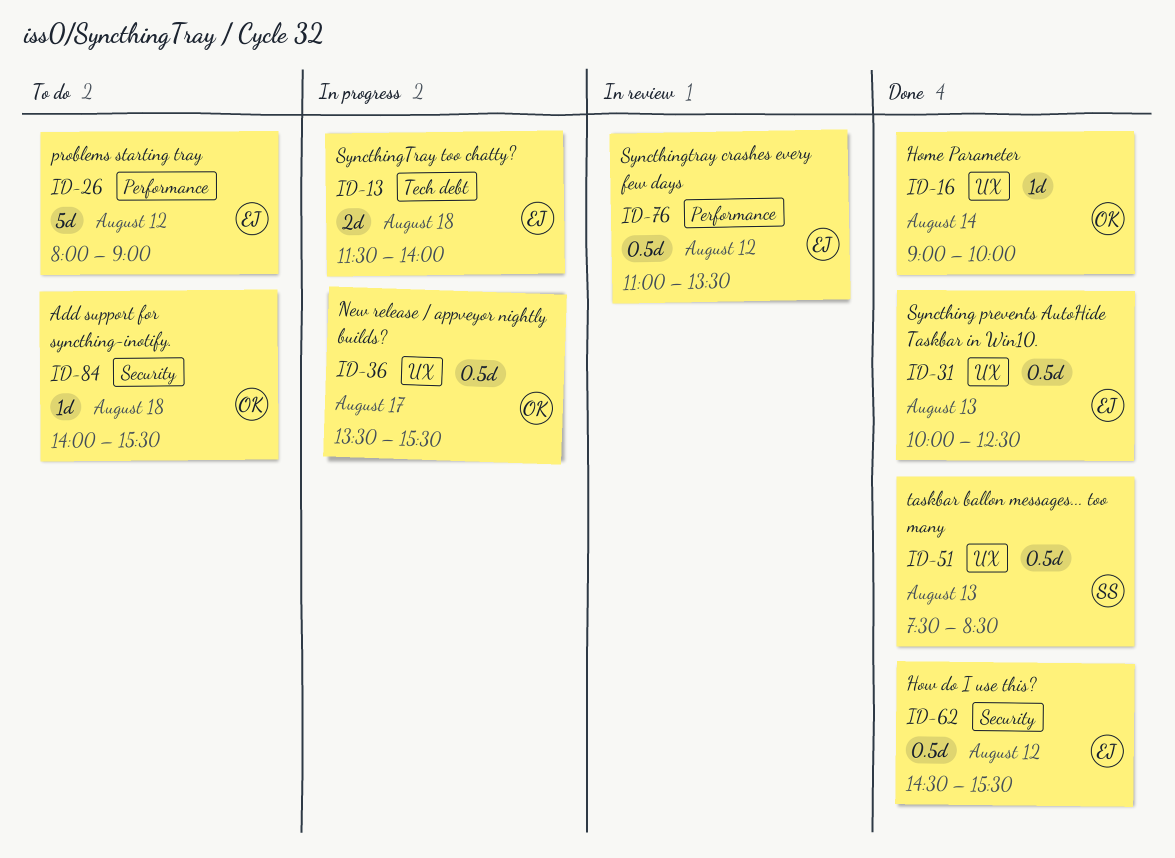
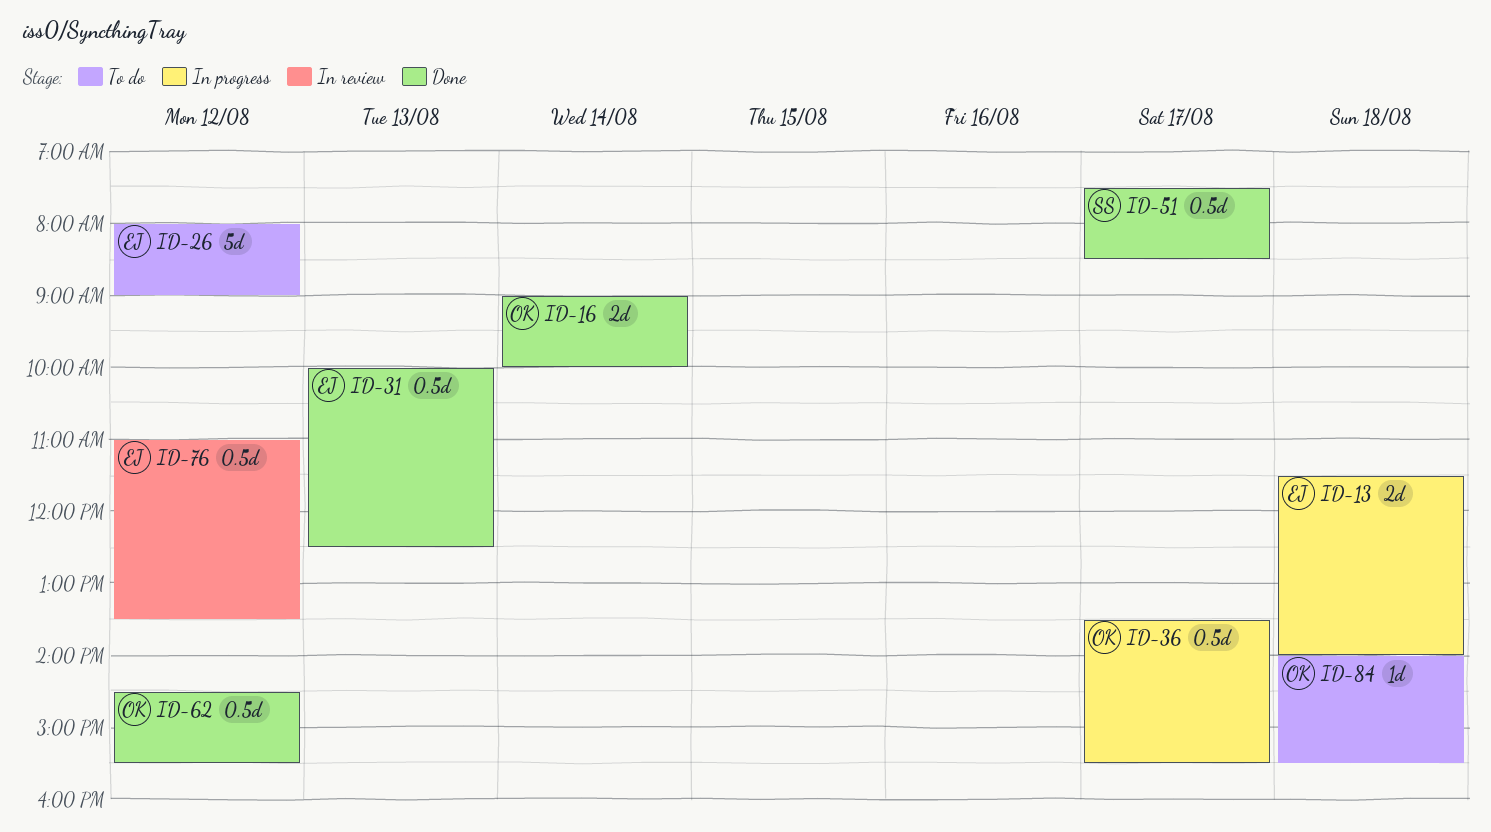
ID-16, estimate: 1d -> 2d
ID-51, day: Aug 13 -> Aug 17
ID-62, owner: EJ -> OK

